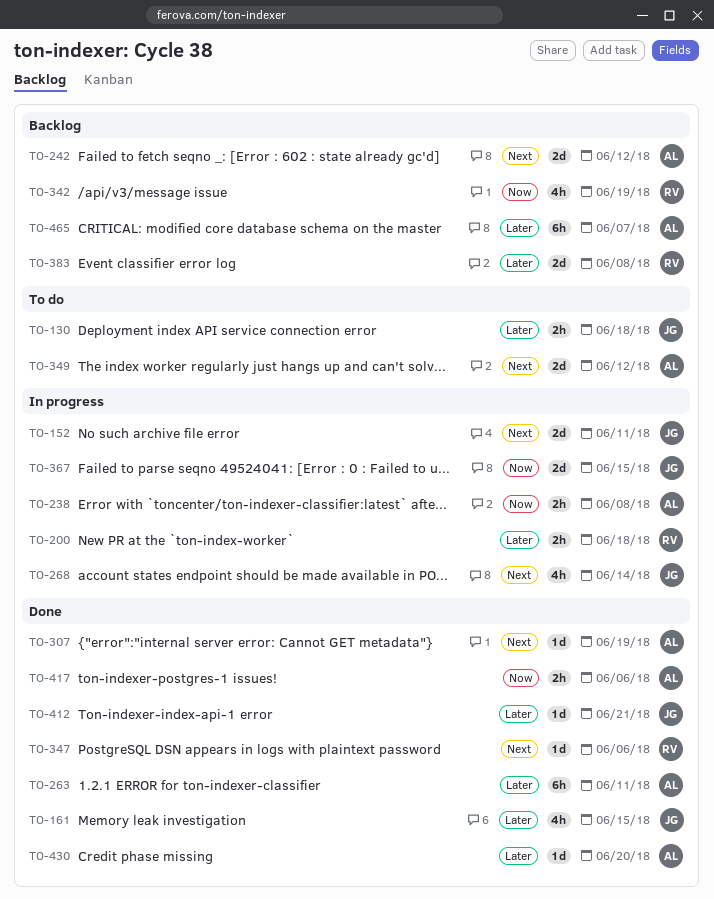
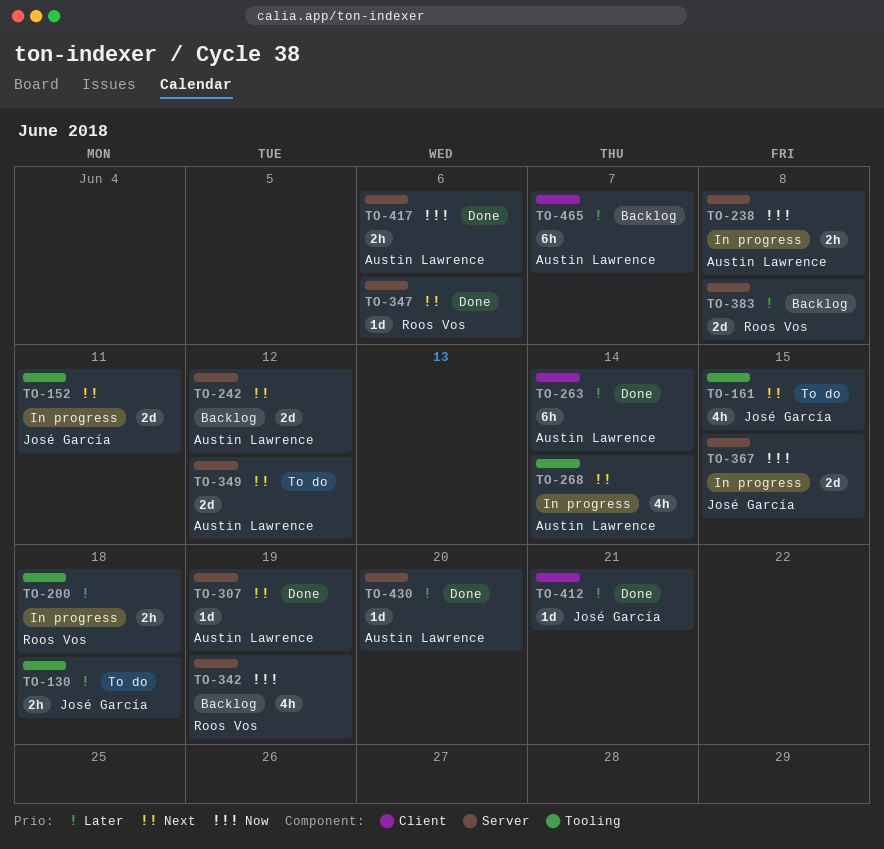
TO-161, status: Done -> To do
TO-161, priority: Later -> Next
TO-263, due: Jun 11 -> Jun 14
TO-268, owner: José García -> Austin Lawrence

